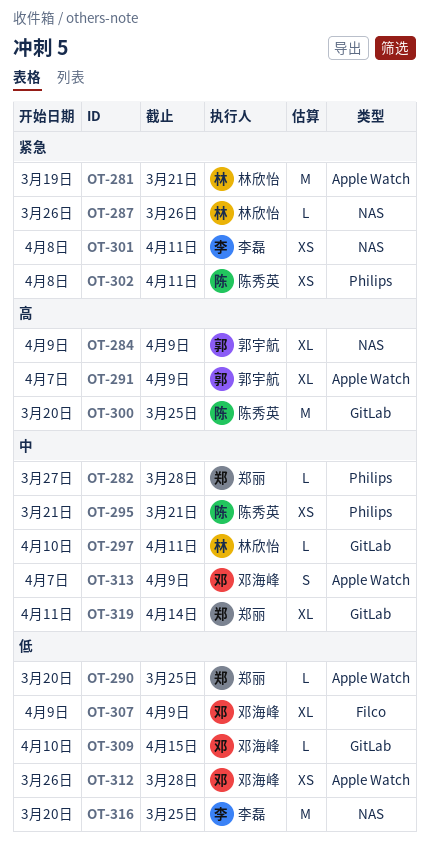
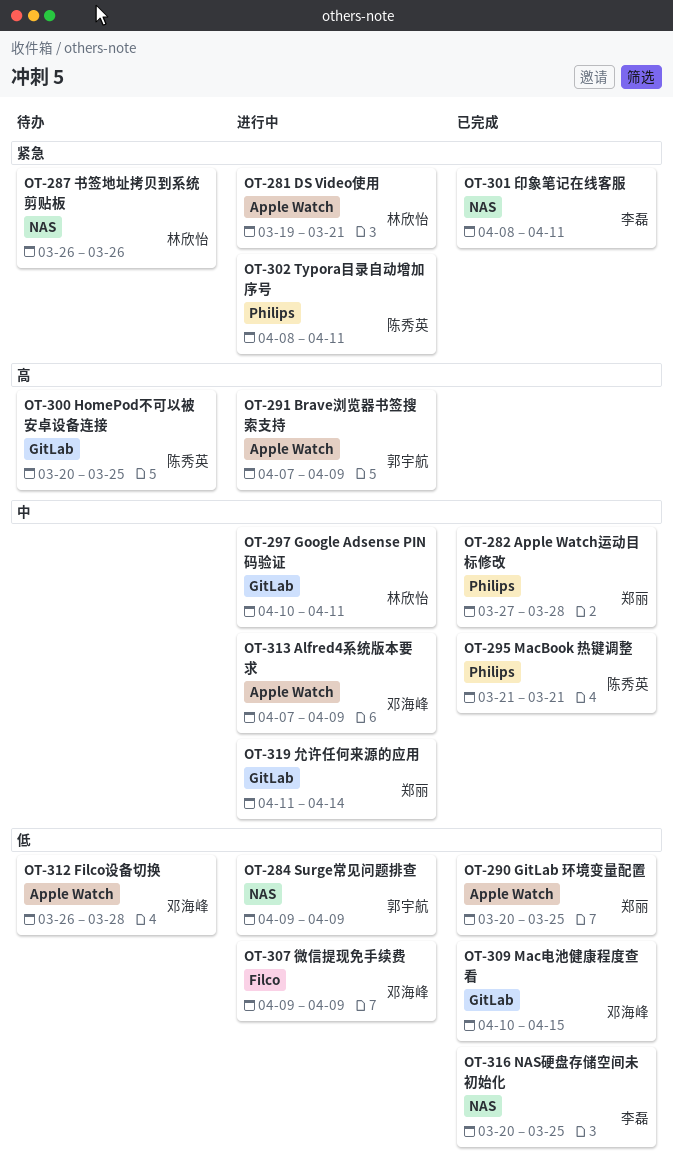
OT-284, priority: 高 -> 低

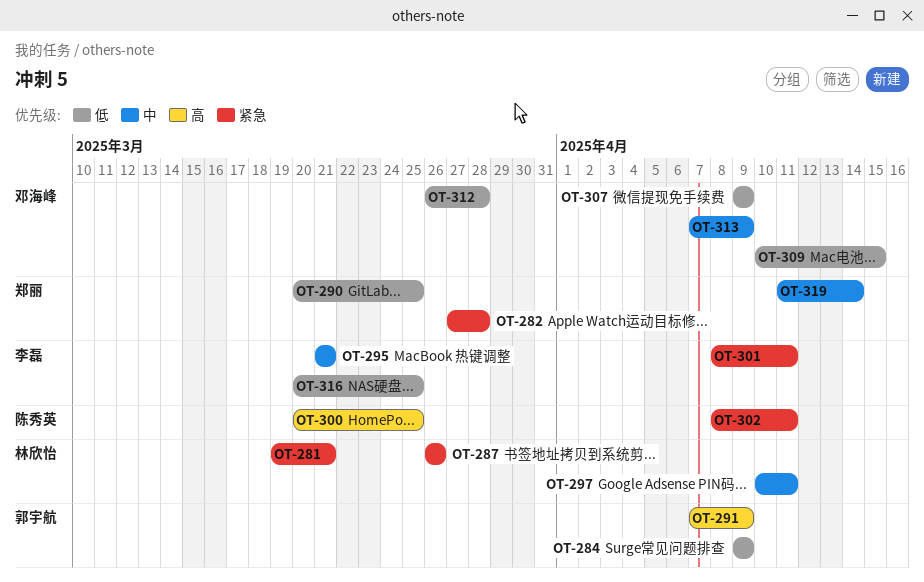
OT-282, priority: 中 -> 紧急
OT-295, owner: 陈秀英 -> 李磊

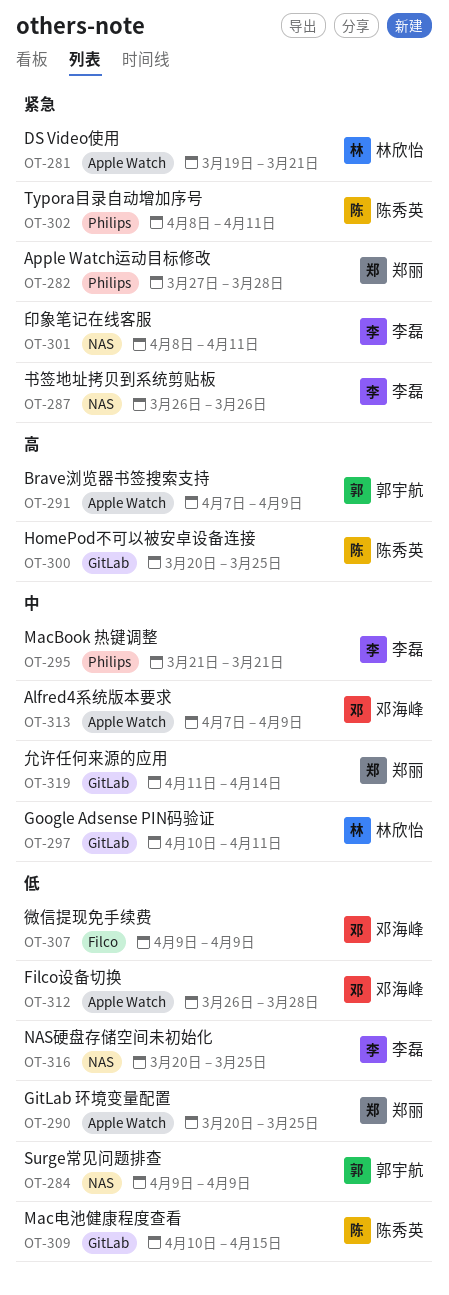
OT-287, owner: 林欣怡 -> 李磊
OT-309, owner: 邓海峰 -> 陈秀英

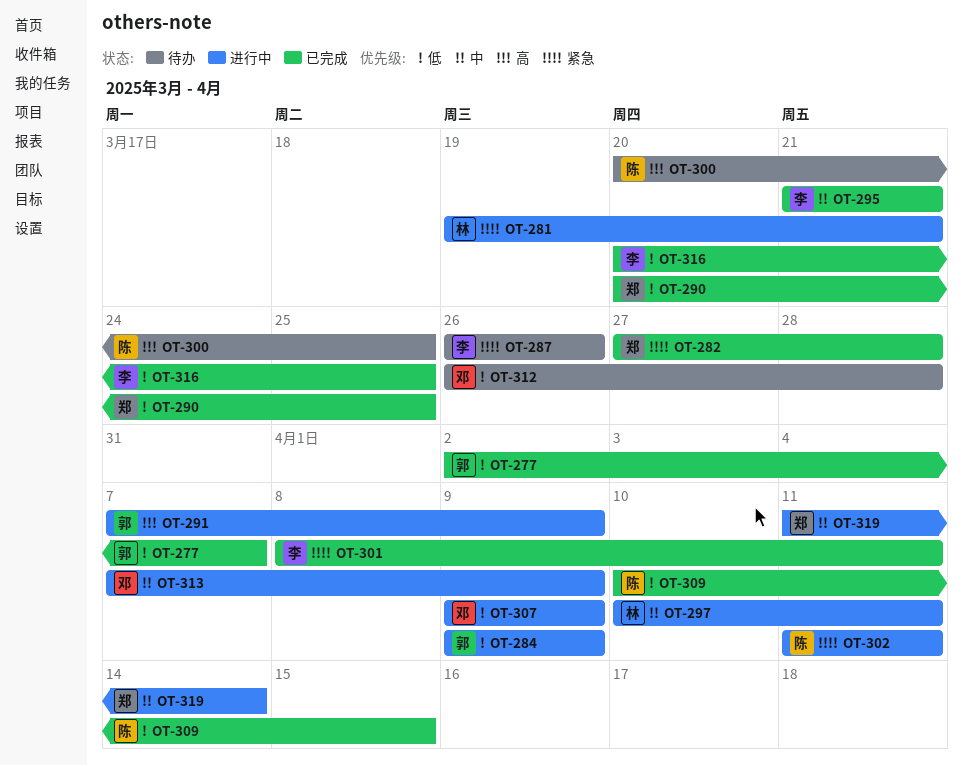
OT-277: none -> present
OT-302, start: Apr 8 -> Apr 11

